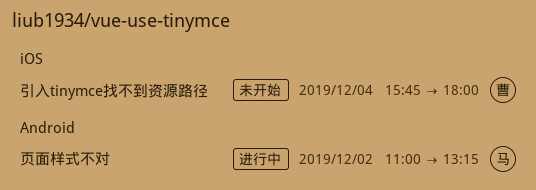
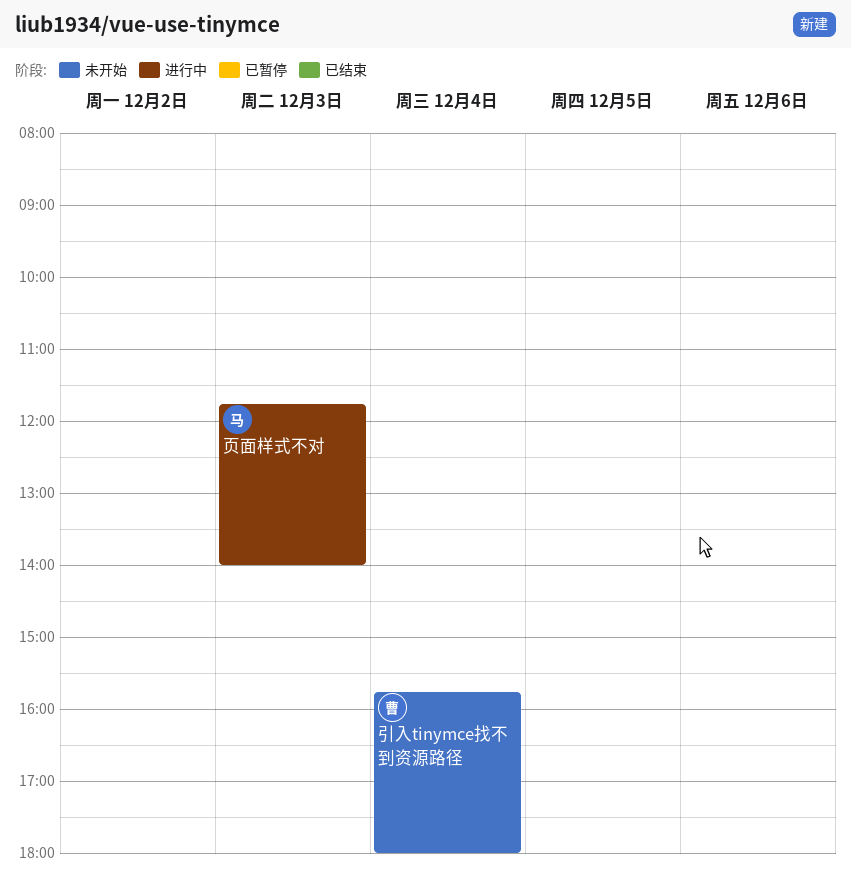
页面样式不对, day: Dec 2 -> Dec 3
页面样式不对, begins: 11:00 -> 11:45
页面样式不对, ends: 13:15 -> 14:00

